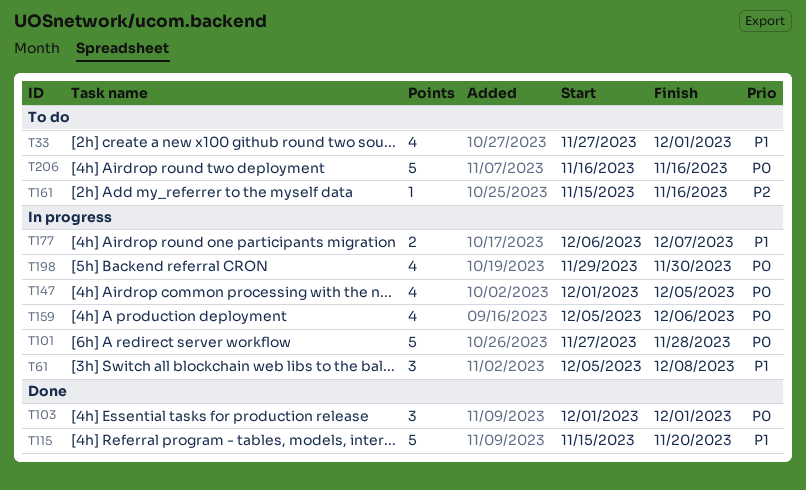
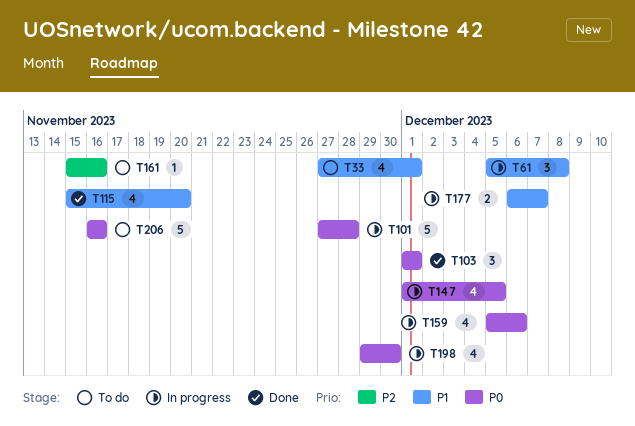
T115, estimate: 5 -> 4

